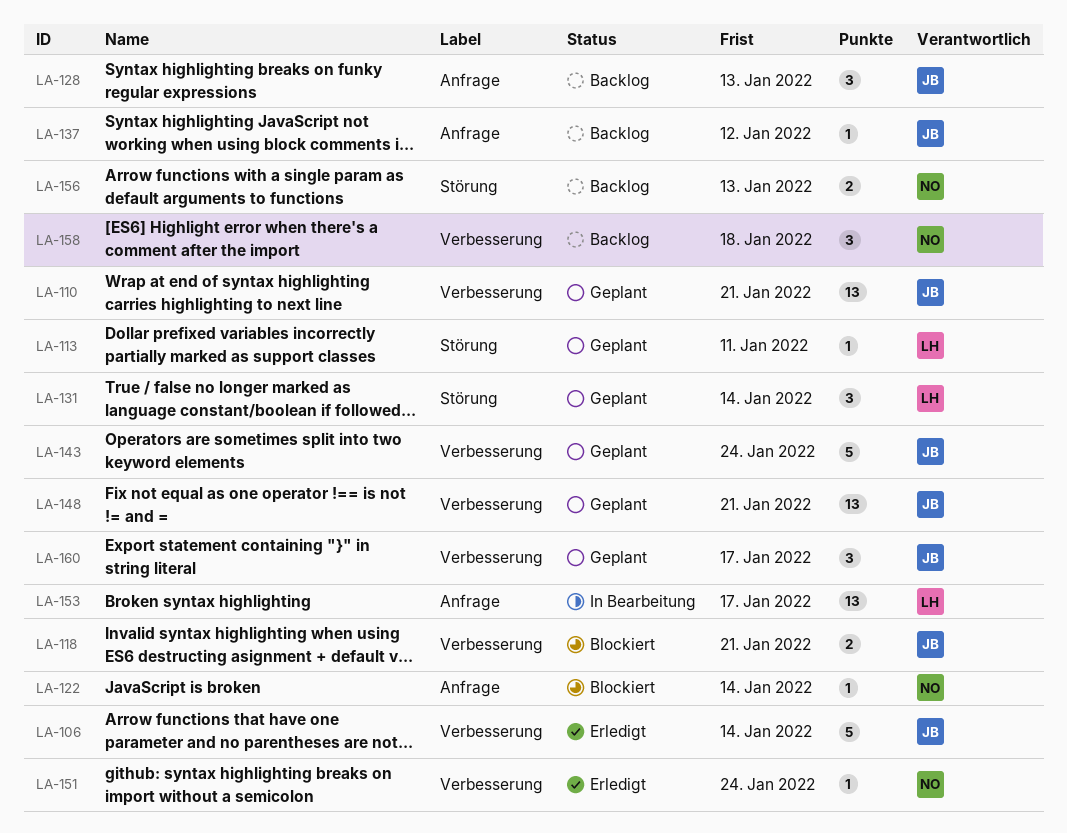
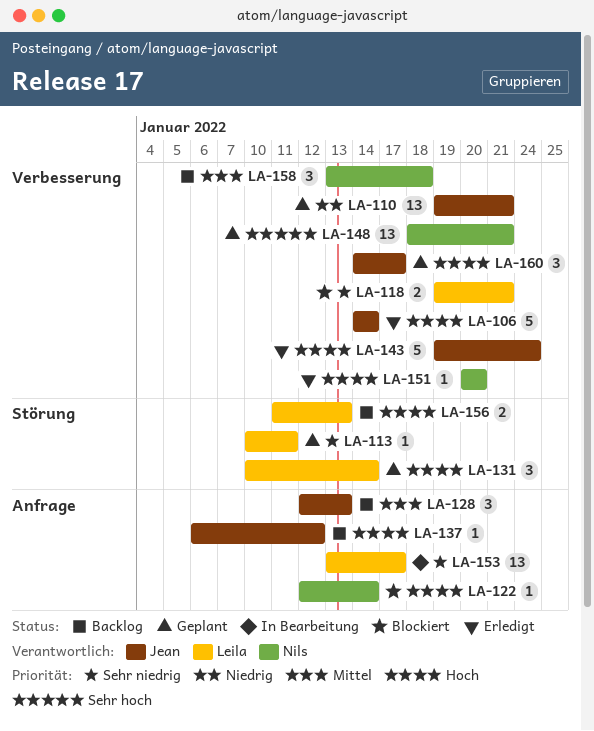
LA-118, owner: Jean -> Leila
LA-143, status: Geplant -> Erledigt
LA-148, owner: Jean -> Nils
LA-151, due: Jan 24 -> Jan 20
LA-156, owner: Nils -> Leila

